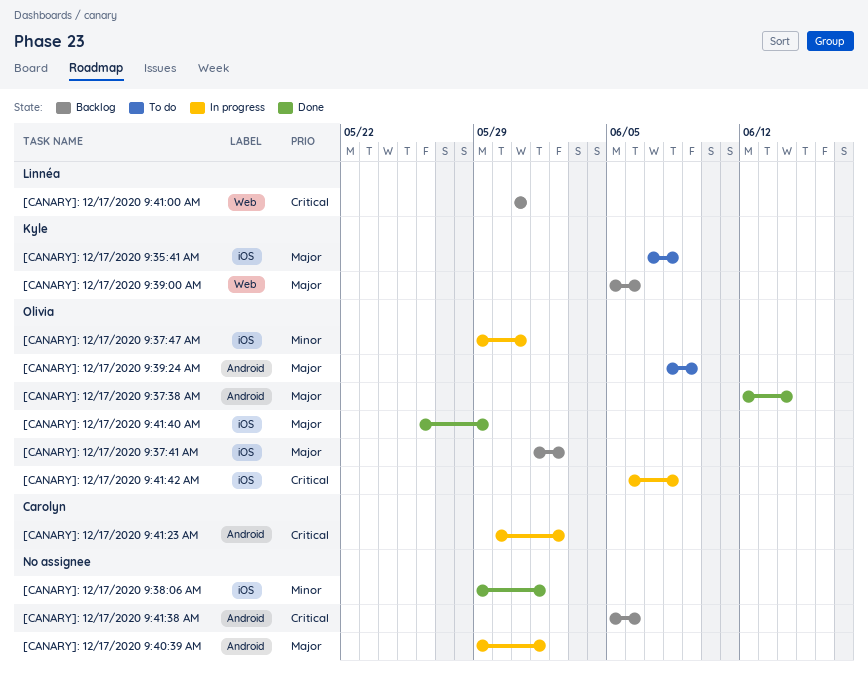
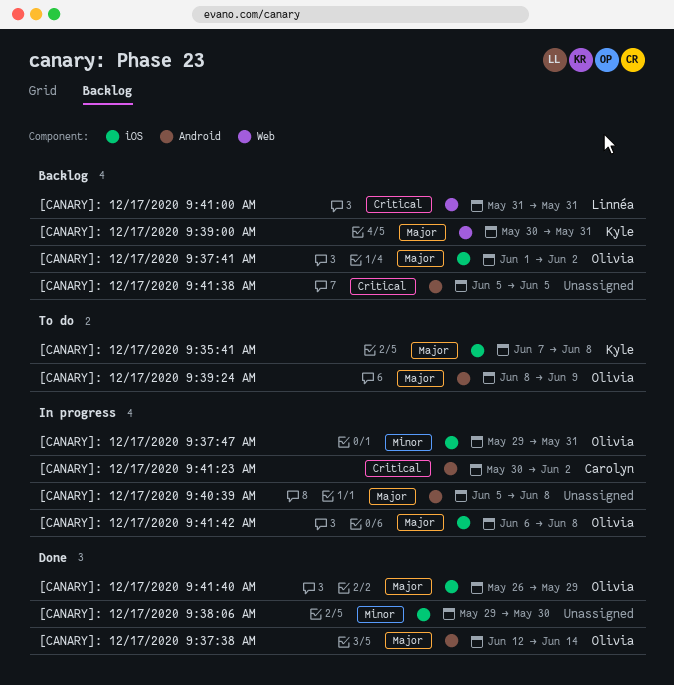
[CANARY]: 12/17/2020 9:38:06 AM, due: Jun 1 -> May 30
[CANARY]: 12/17/2020 9:39:00 AM, start: Jun 5 -> May 30
[CANARY]: 12/17/2020 9:39:00 AM, due: Jun 6 -> May 31
[CANARY]: 12/17/2020 9:40:39 AM, start: May 29 -> Jun 5
[CANARY]: 12/17/2020 9:40:39 AM, due: Jun 1 -> Jun 8
[CANARY]: 12/17/2020 9:41:38 AM, due: Jun 6 -> Jun 5
[CANARY]: 12/17/2020 9:41:42 AM, priority: Critical -> Major

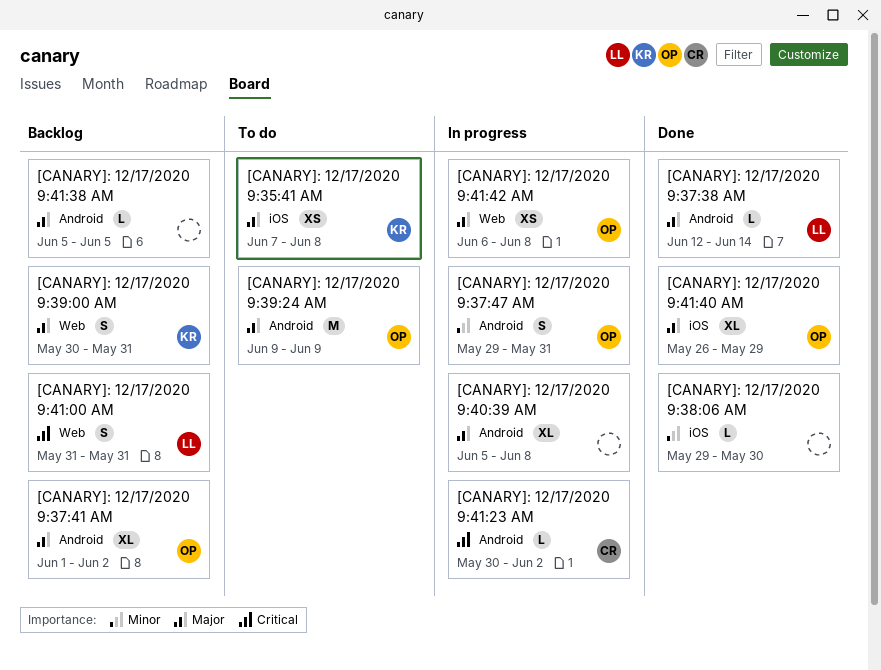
[CANARY]: 12/17/2020 9:37:38 AM, owner: Olivia -> Linnéa
[CANARY]: 12/17/2020 9:37:41 AM, label: iOS -> Android
[CANARY]: 12/17/2020 9:37:47 AM, label: iOS -> Android
[CANARY]: 12/17/2020 9:39:24 AM, start: Jun 8 -> Jun 9
[CANARY]: 12/17/2020 9:41:38 AM, priority: Critical -> Major
[CANARY]: 12/17/2020 9:41:42 AM, label: iOS -> Web

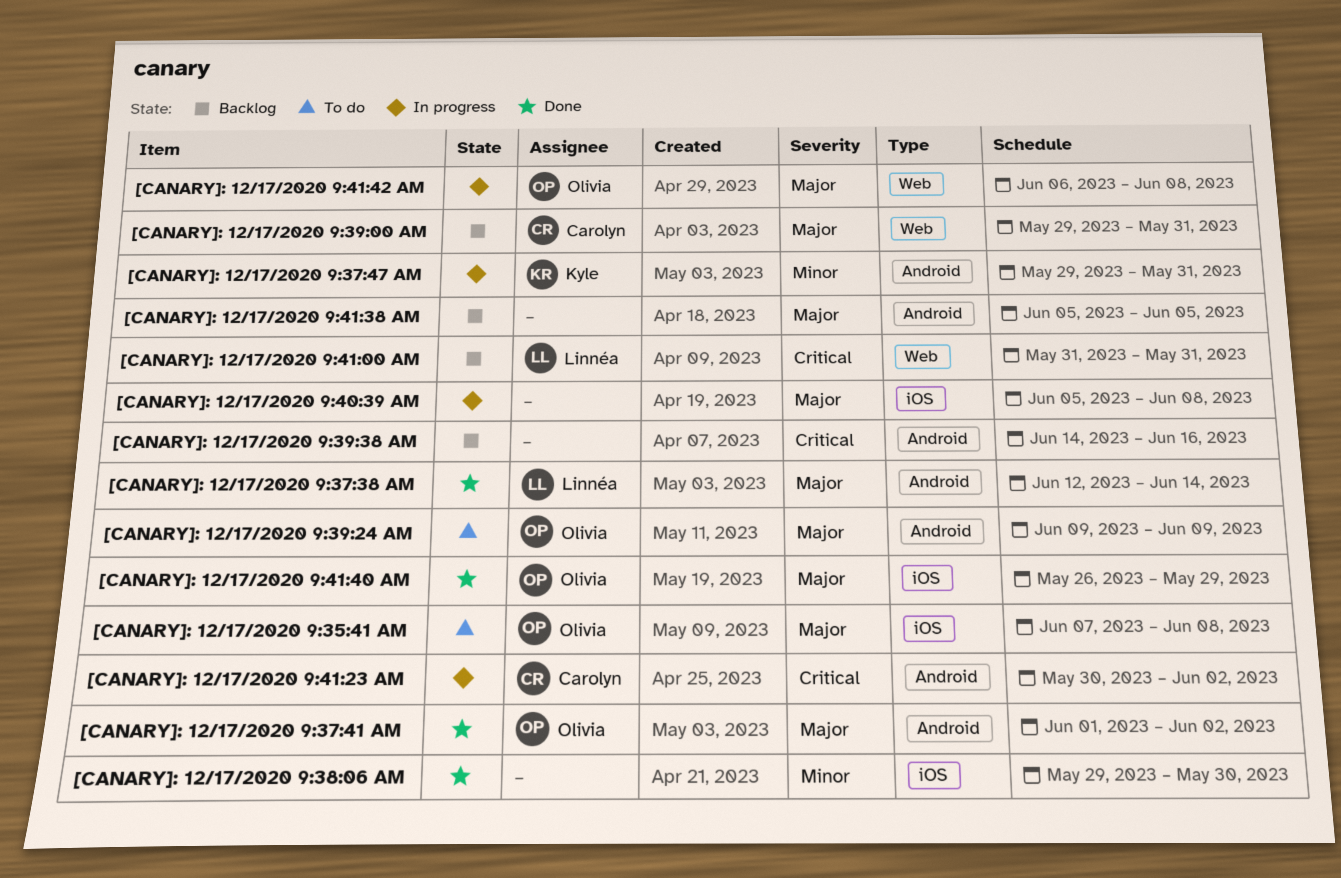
[CANARY]: 12/17/2020 9:35:41 AM, owner: Kyle -> Olivia
[CANARY]: 12/17/2020 9:37:41 AM, status: Backlog -> Done
[CANARY]: 12/17/2020 9:37:47 AM, owner: Olivia -> Kyle
[CANARY]: 12/17/2020 9:39:00 AM, owner: Kyle -> Carolyn
[CANARY]: 12/17/2020 9:39:00 AM, start: May 30 -> May 29
[CANARY]: 12/17/2020 9:39:38 AM: none -> present
[CANARY]: 12/17/2020 9:40:39 AM, label: Android -> iOS

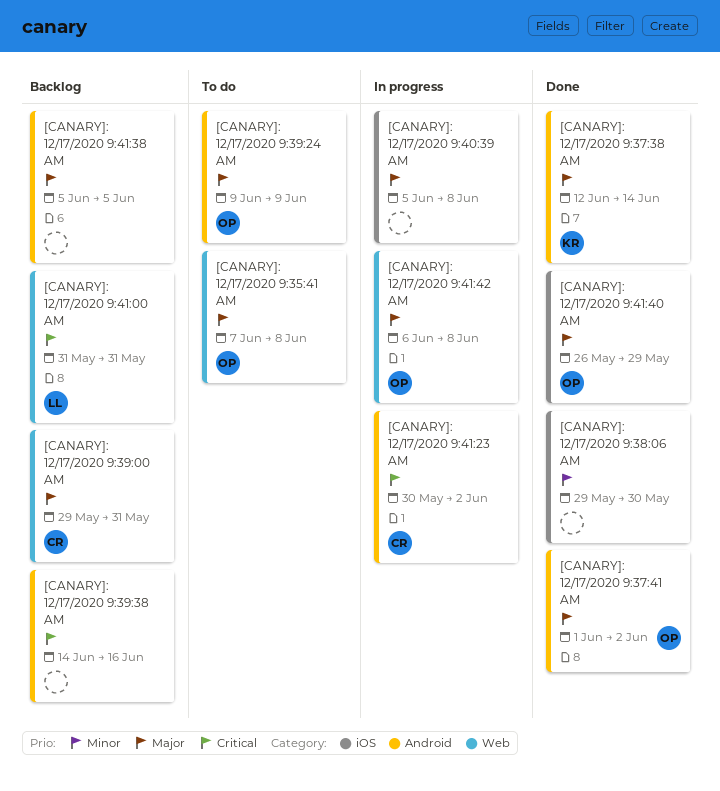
[CANARY]: 12/17/2020 9:35:41 AM, label: iOS -> Web
[CANARY]: 12/17/2020 9:37:38 AM, owner: Linnéa -> Kyle
[CANARY]: 12/17/2020 9:37:47 AM: present -> none

